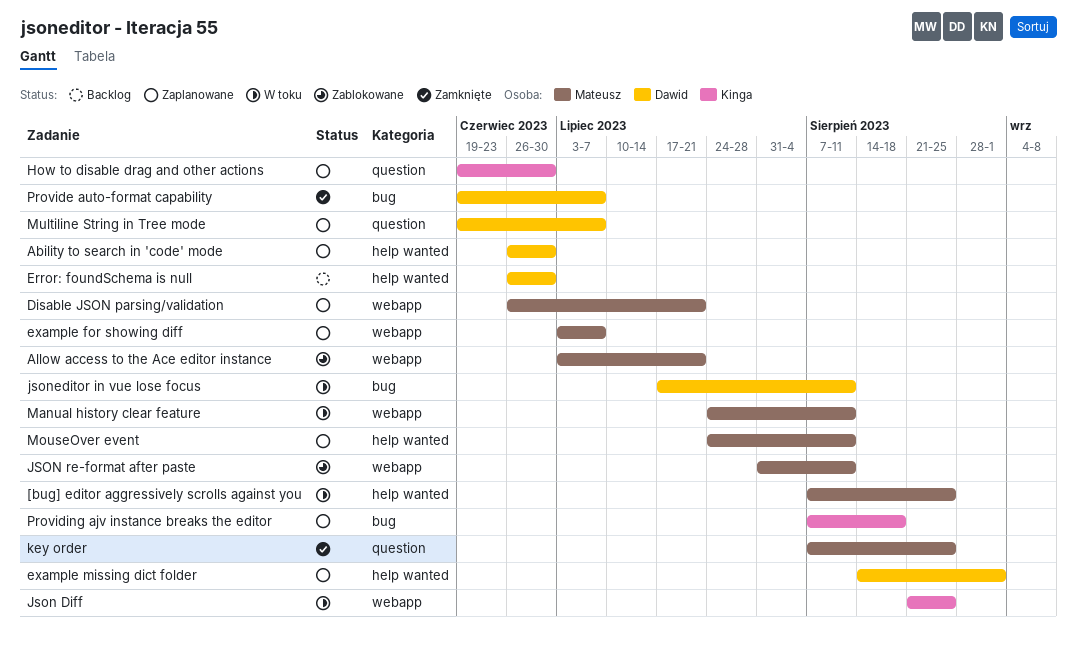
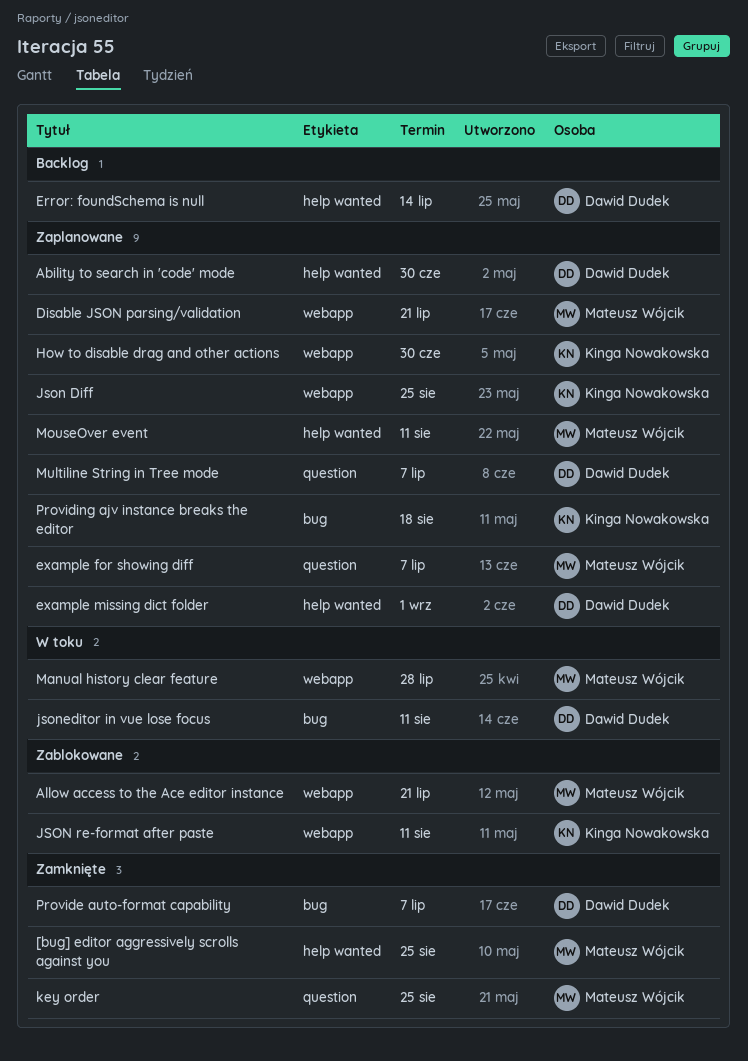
[bug] editor aggressively scrolls against you, status: W toku -> Zamknięte
Error: foundSchema is null, due: Jun 30 -> Jul 14
example for showing diff, label: webapp -> question
How to disable drag and other actions, label: question -> webapp
Json Diff, status: W toku -> Zaplanowane
JSON re-format after paste, owner: Mateusz Wójcik -> Kinga Nowakowska
Manual history clear feature, due: Aug 11 -> Jul 28

